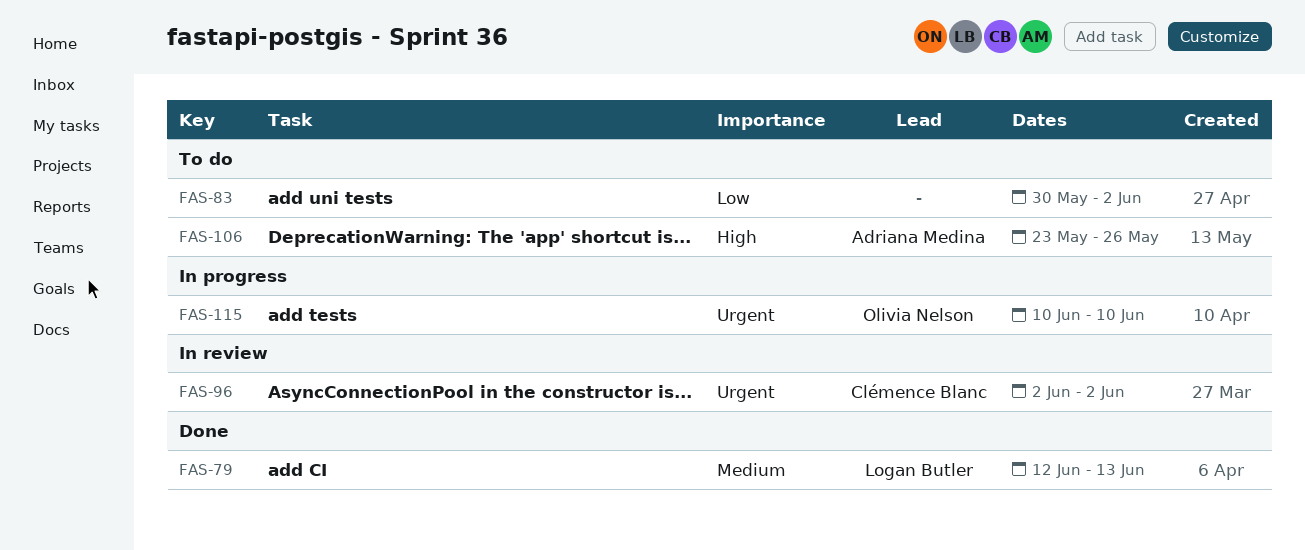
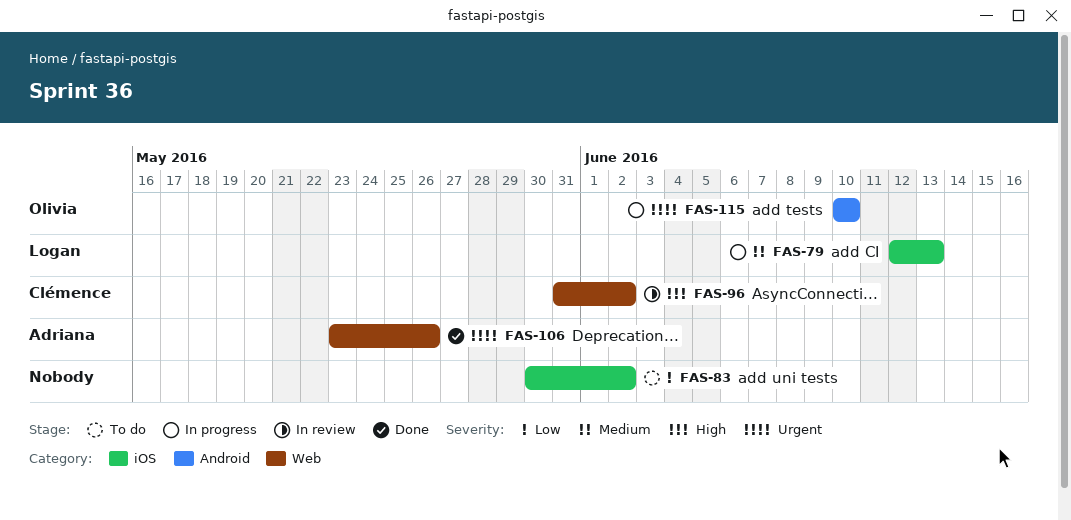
FAS-79, status: Done -> In progress
FAS-96, priority: Urgent -> High
FAS-96, start: Jun 2 -> May 31
FAS-106, status: To do -> Done
FAS-106, priority: High -> Urgent

